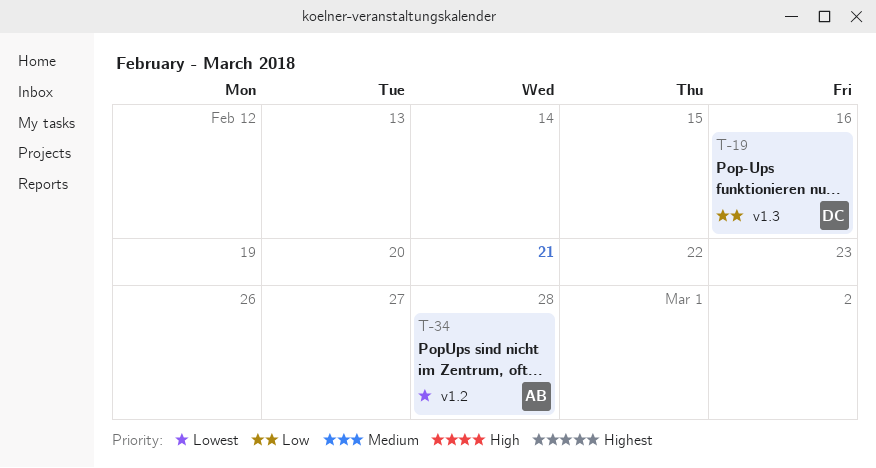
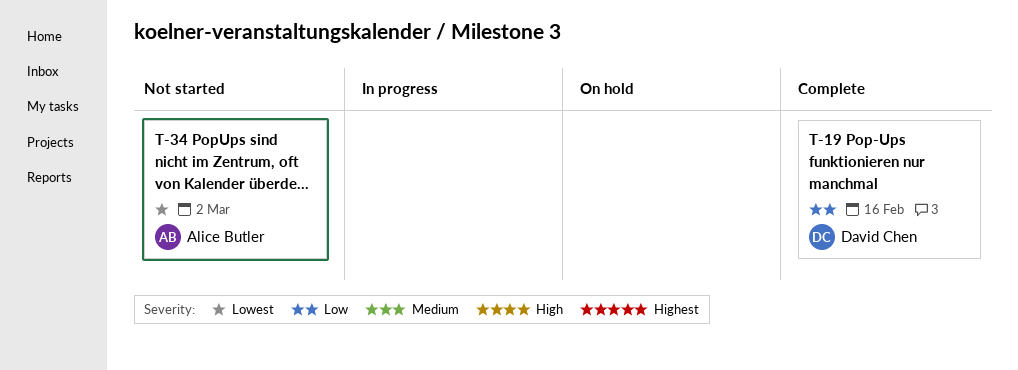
T-34, due: Feb 28 -> Mar 2

